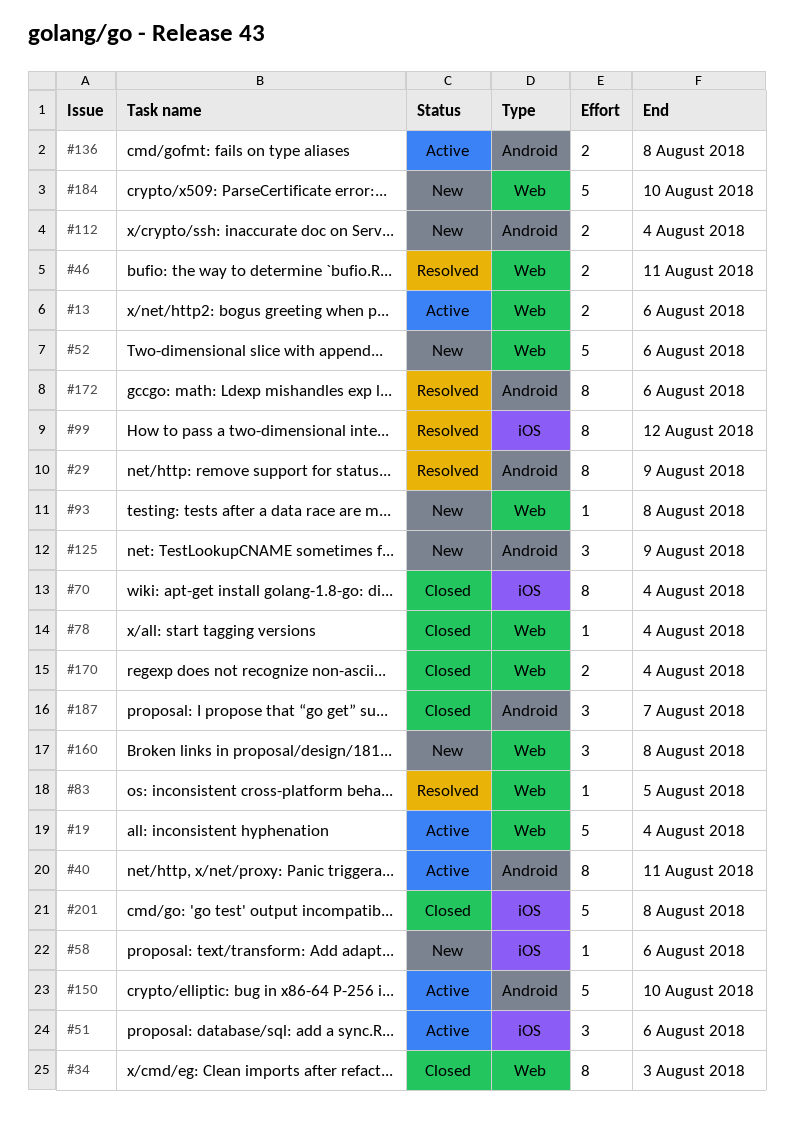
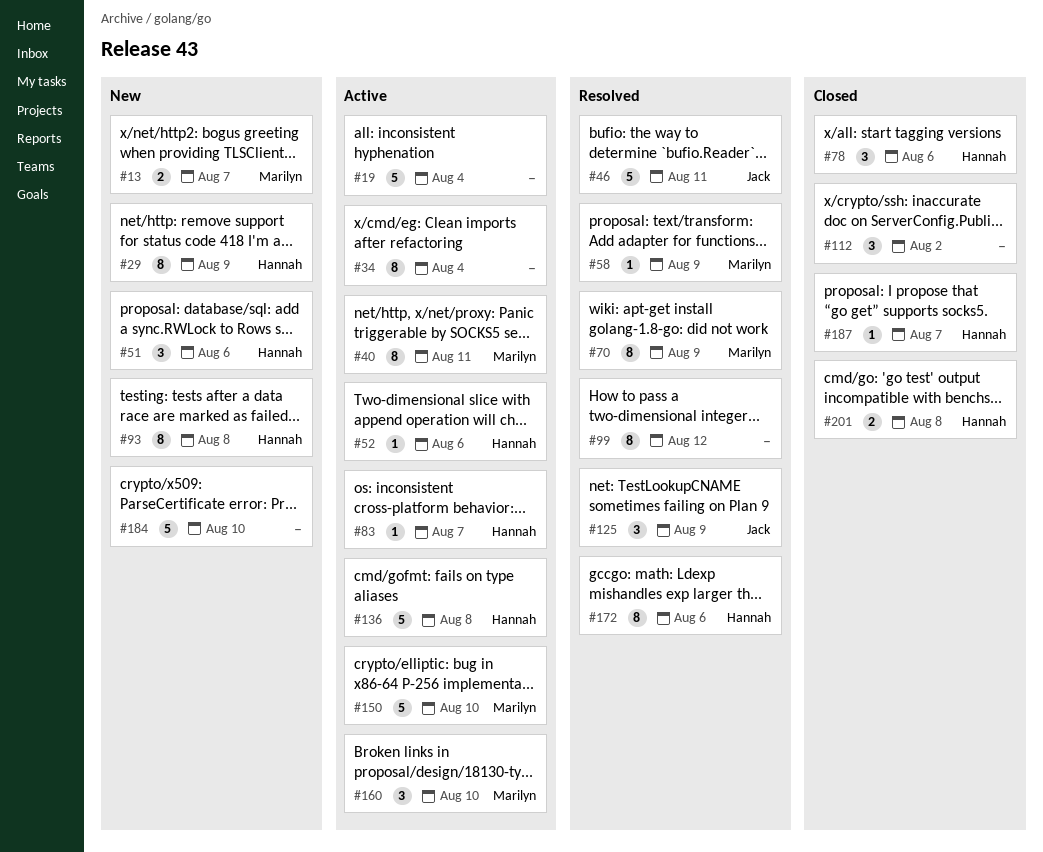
#13, status: Active -> New
#13, due: Aug 6 -> Aug 7
#29, status: Resolved -> New
#34, status: Closed -> Active
#34, due: Aug 3 -> Aug 4
#46, estimate: 2 -> 5
#51, status: Active -> New
#52, status: New -> Active
#52, estimate: 5 -> 1
#58, status: New -> Resolved
#58, due: Aug 6 -> Aug 9
#70, status: Closed -> Resolved
#70, due: Aug 4 -> Aug 9
#78, estimate: 1 -> 3
#78, due: Aug 4 -> Aug 6
#83, status: Resolved -> Active
#83, due: Aug 5 -> Aug 7
#93, estimate: 1 -> 8
#112, status: New -> Closed
#112, estimate: 2 -> 3
#112, due: Aug 4 -> Aug 2
#125, status: New -> Resolved
#136, estimate: 2 -> 5
#160, status: New -> Active
#160, due: Aug 8 -> Aug 10
#170: present -> none
#187, estimate: 3 -> 1
#201, estimate: 5 -> 2

